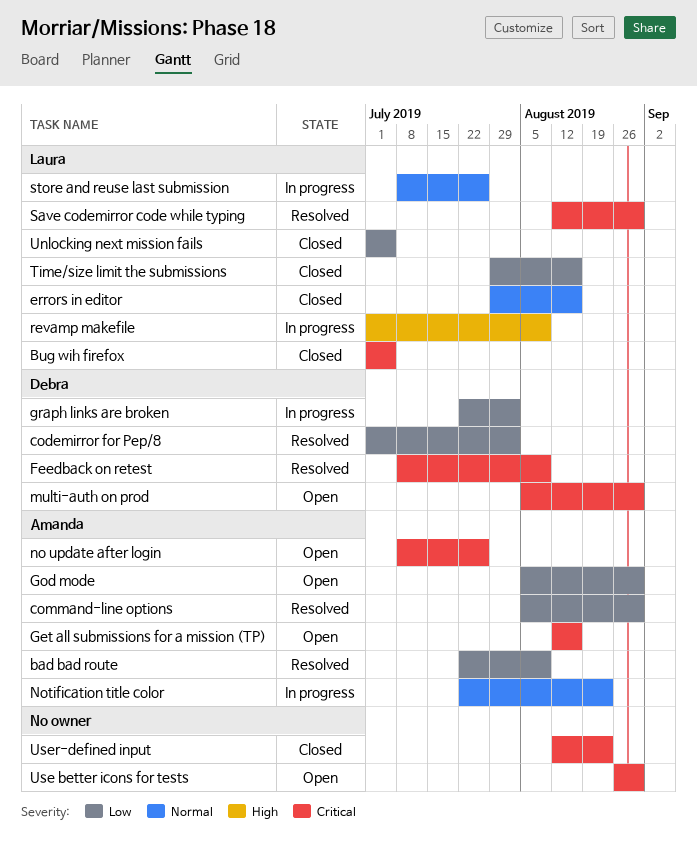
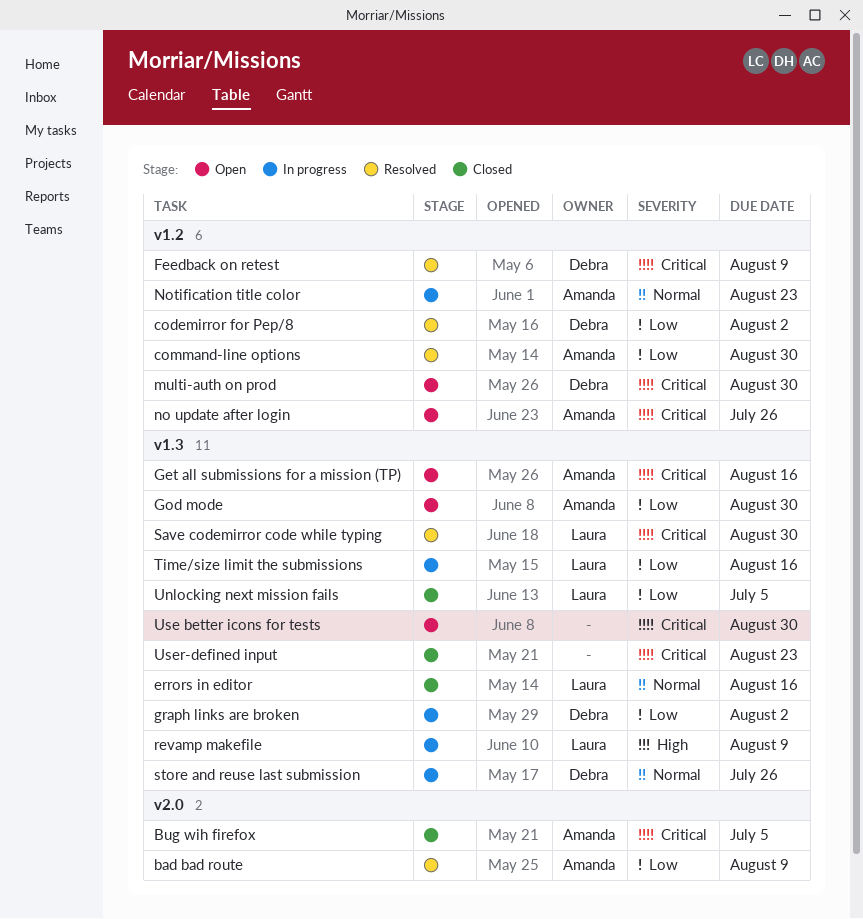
Bug wih firefox, owner: Laura -> Amanda
store and reuse last submission, owner: Laura -> Debra
Time/size limit the submissions, status: Closed -> In progress

